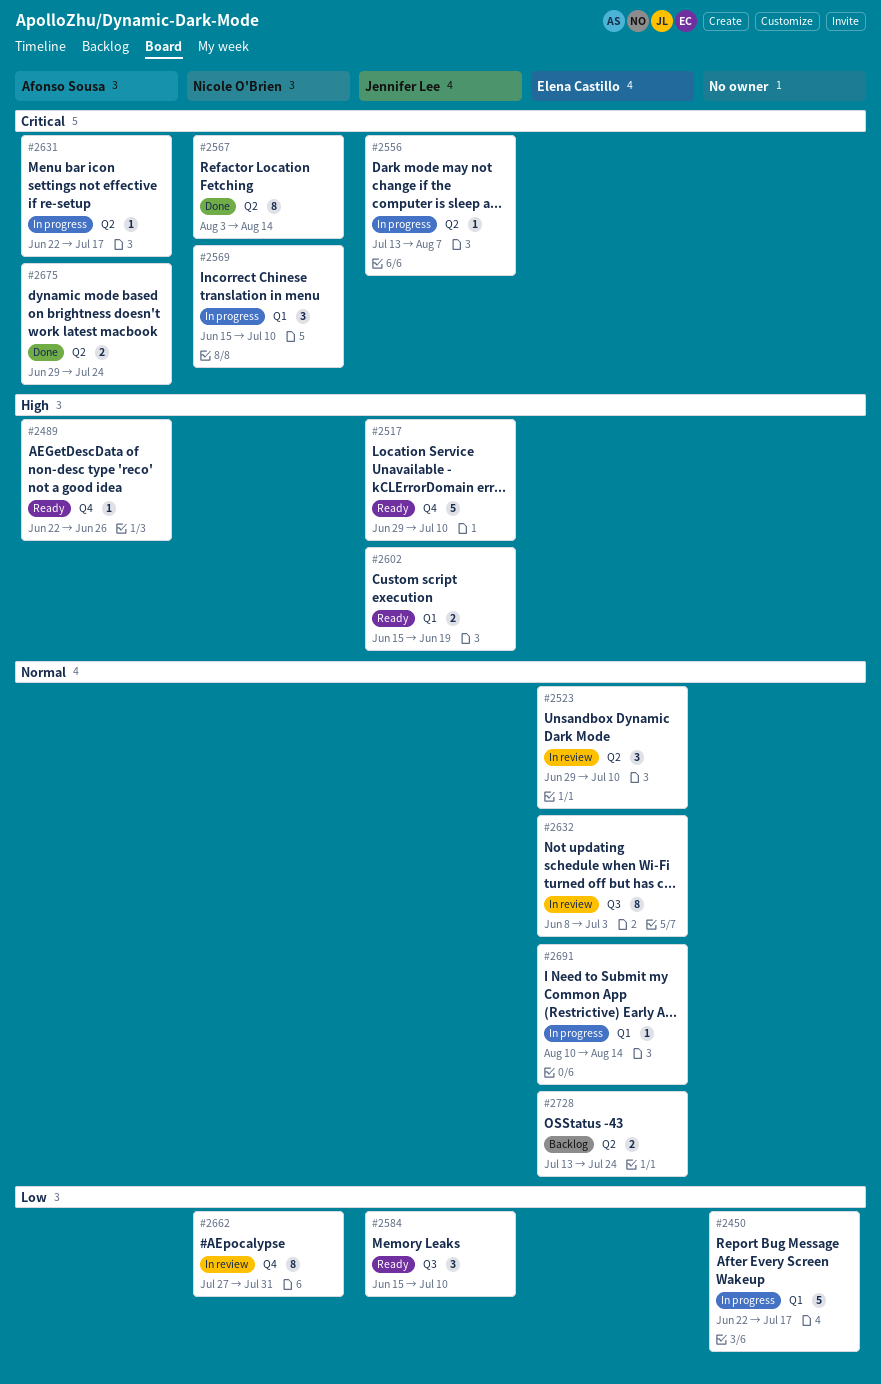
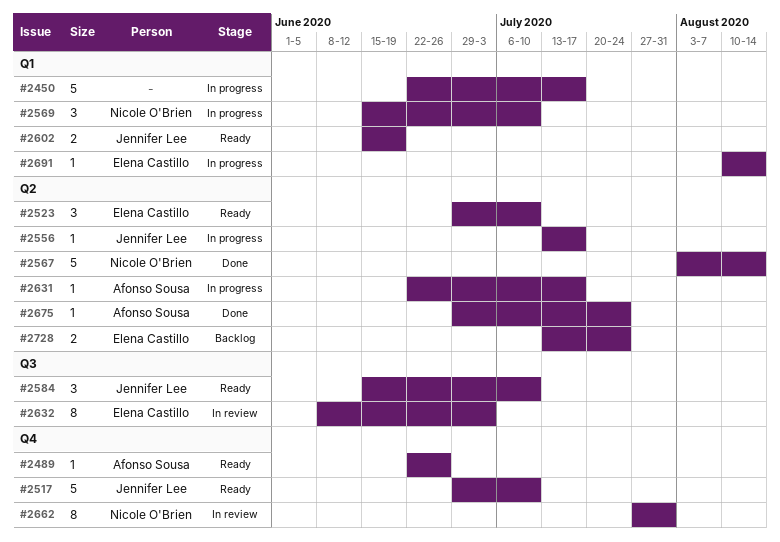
#2523, status: In review -> Ready
#2556, due: Aug 7 -> Jul 17
#2567, estimate: 8 -> 5
#2675, estimate: 2 -> 1

